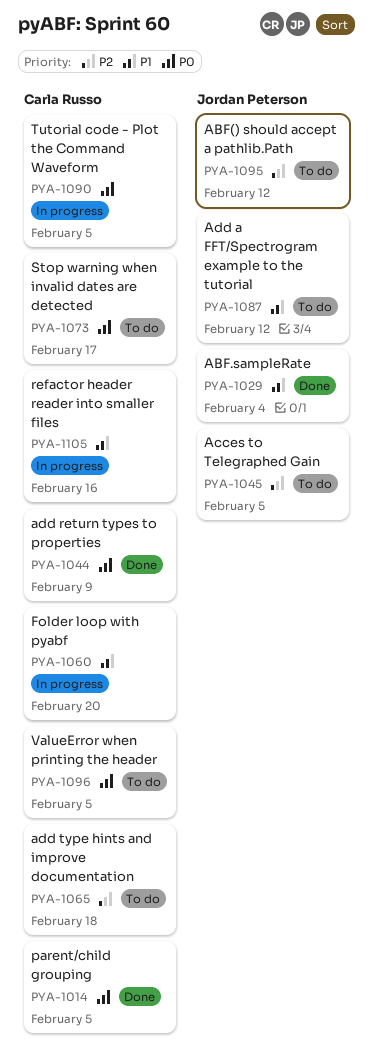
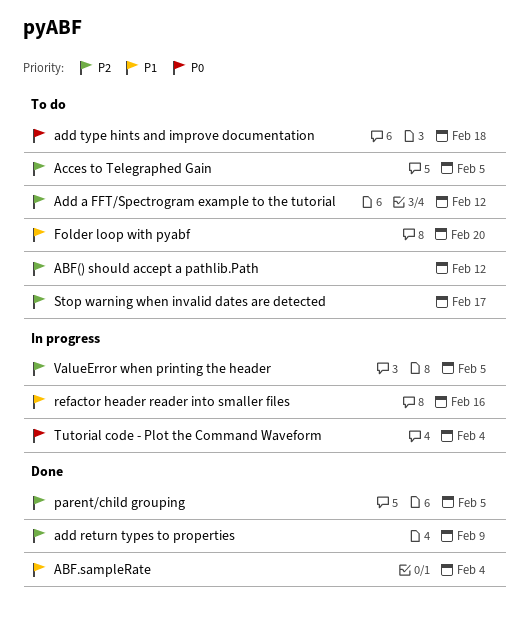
Add a FFT/Spectrogram example to the tutorial, priority: P1 -> P2
add return types to properties, priority: P0 -> P2
add type hints and improve documentation, priority: P2 -> P0
Folder loop with pyabf, status: In progress -> To do
parent/child grouping, priority: P0 -> P2
Stop warning when invalid dates are detected, priority: P0 -> P2
Tutorial code - Plot the Command Waveform, due: Feb 5 -> Feb 4
ValueError when printing the header, status: To do -> In progress
ValueError when printing the header, priority: P0 -> P2

